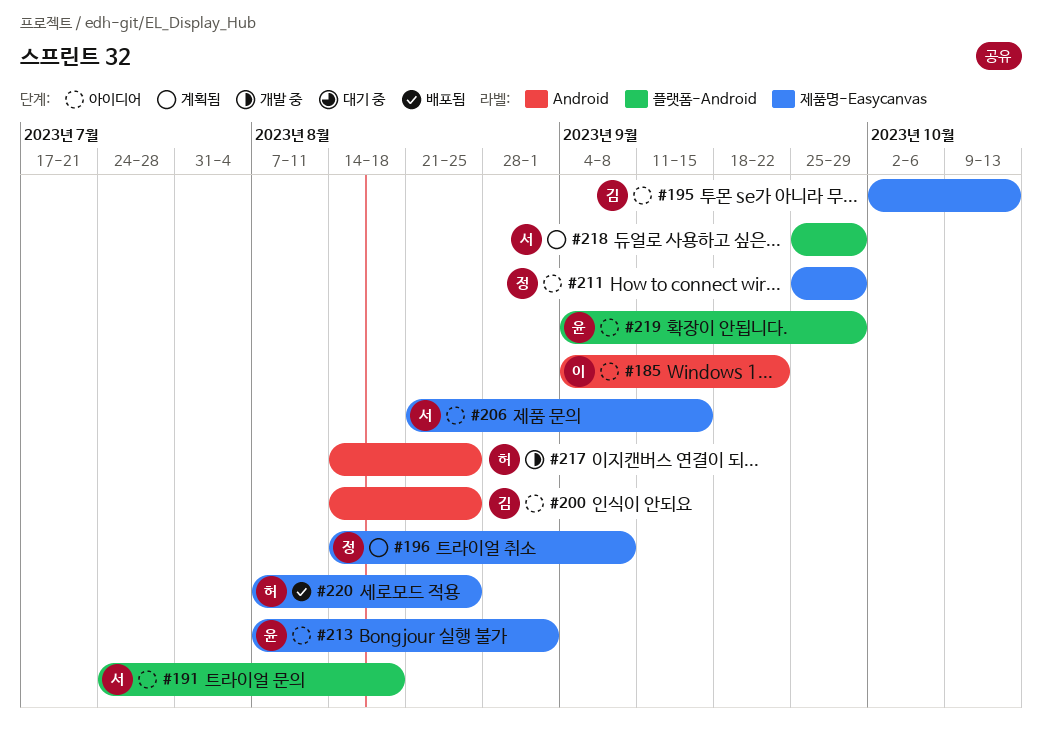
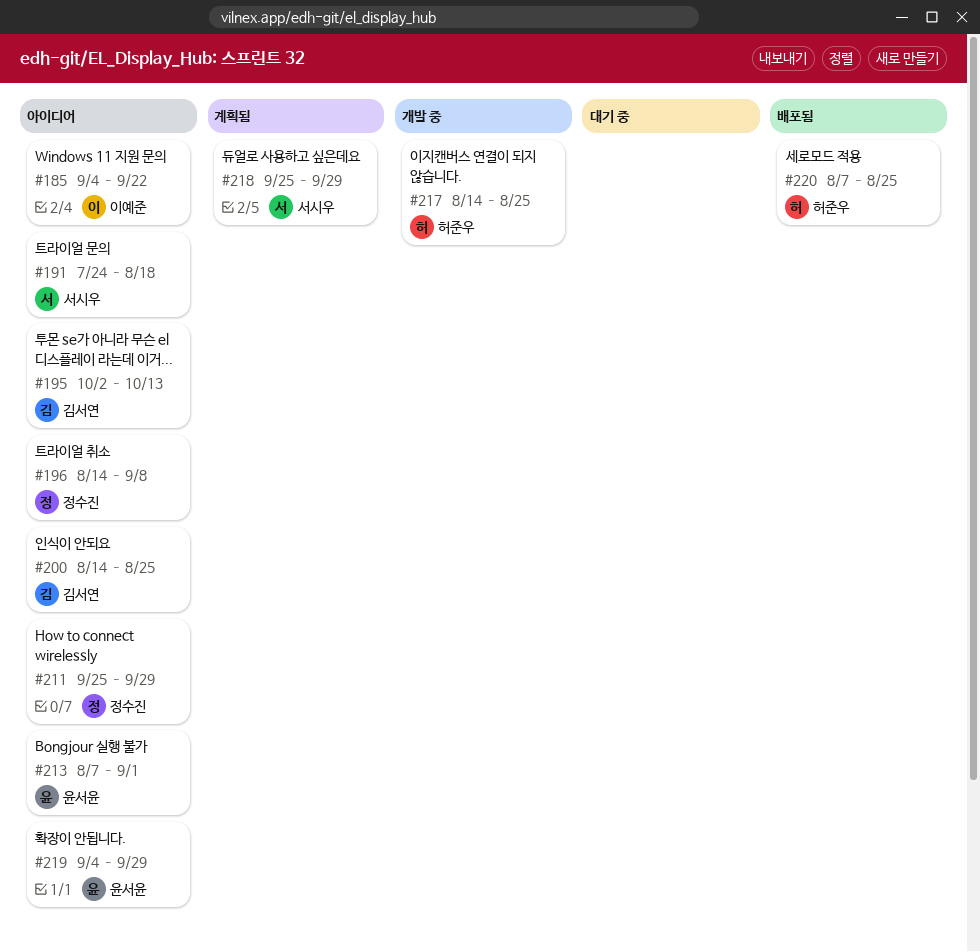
#196, status: 계획됨 -> 아이디어
#206: present -> none

